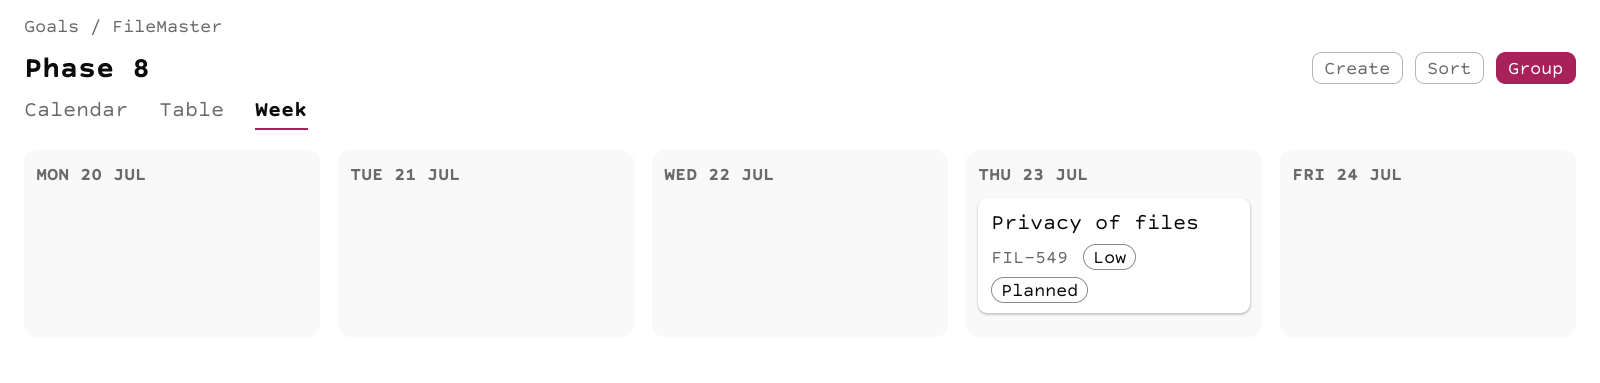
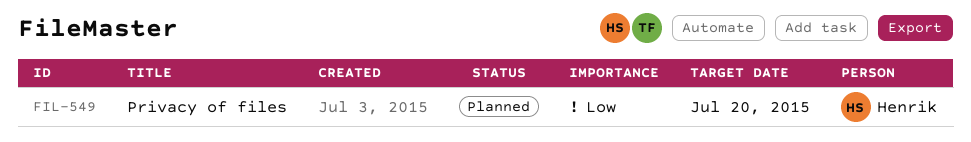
FIL-549, due: Jul 23 -> Jul 20

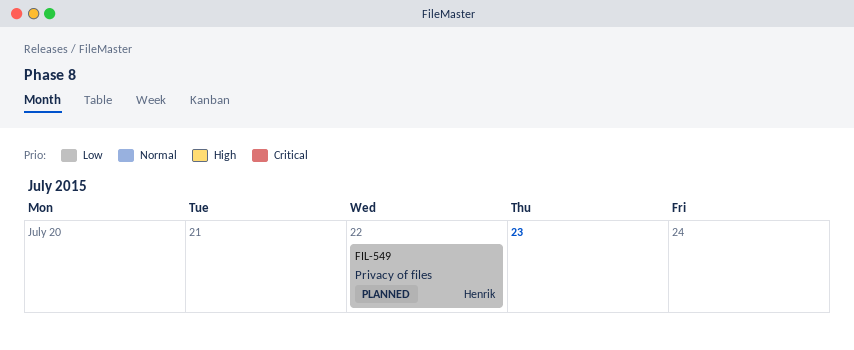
FIL-549, due: Jul 20 -> Jul 22

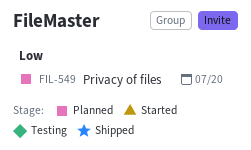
FIL-549, due: Jul 22 -> Jul 20

